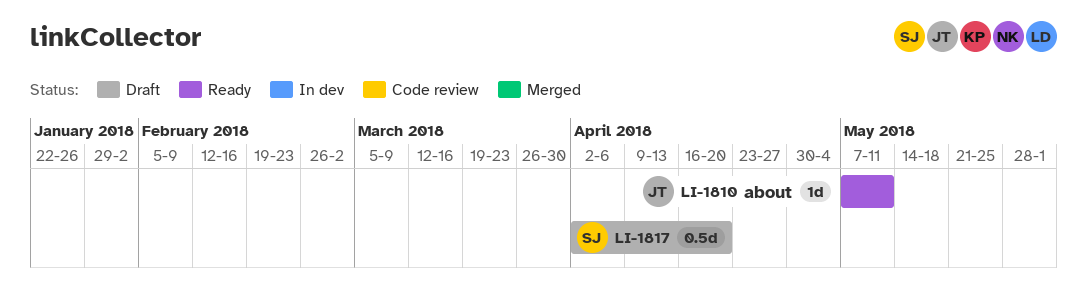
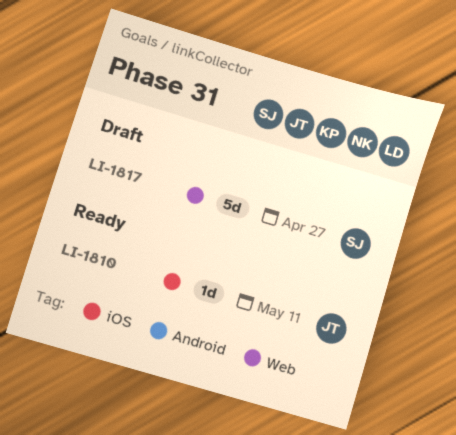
LI-1817, estimate: 0.5d -> 5d
LI-1817, due: Apr 20 -> Apr 27

